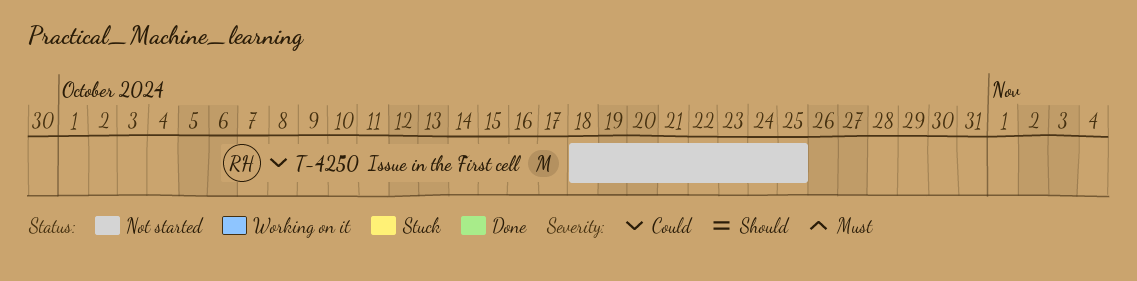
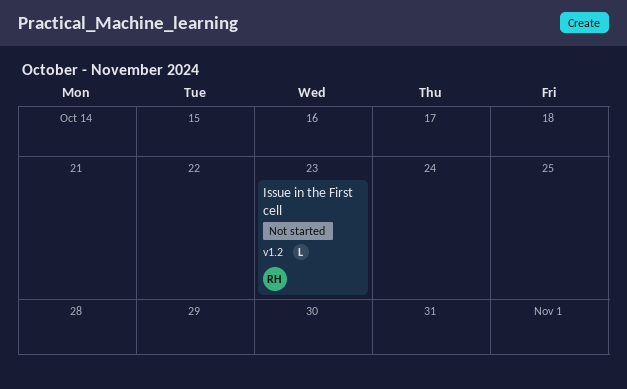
Issue in the First cell, estimate: M -> L
Issue in the First cell, due: Oct 25 -> Oct 23

